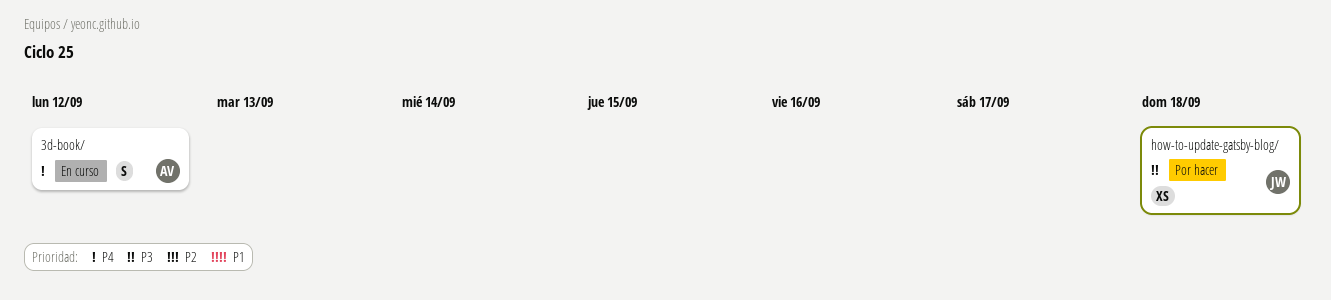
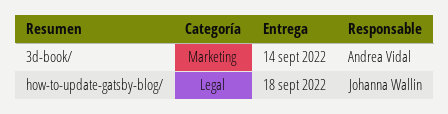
3d-book/, due: Sep 12 -> Sep 14

